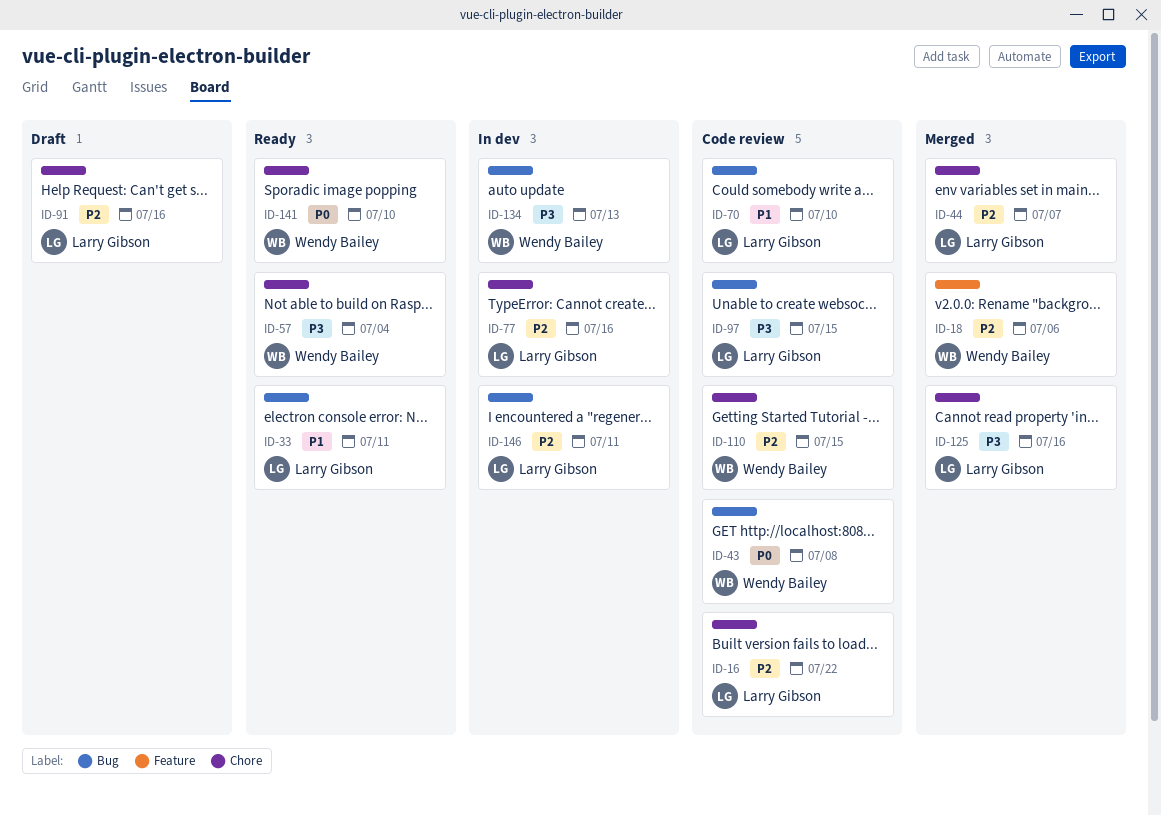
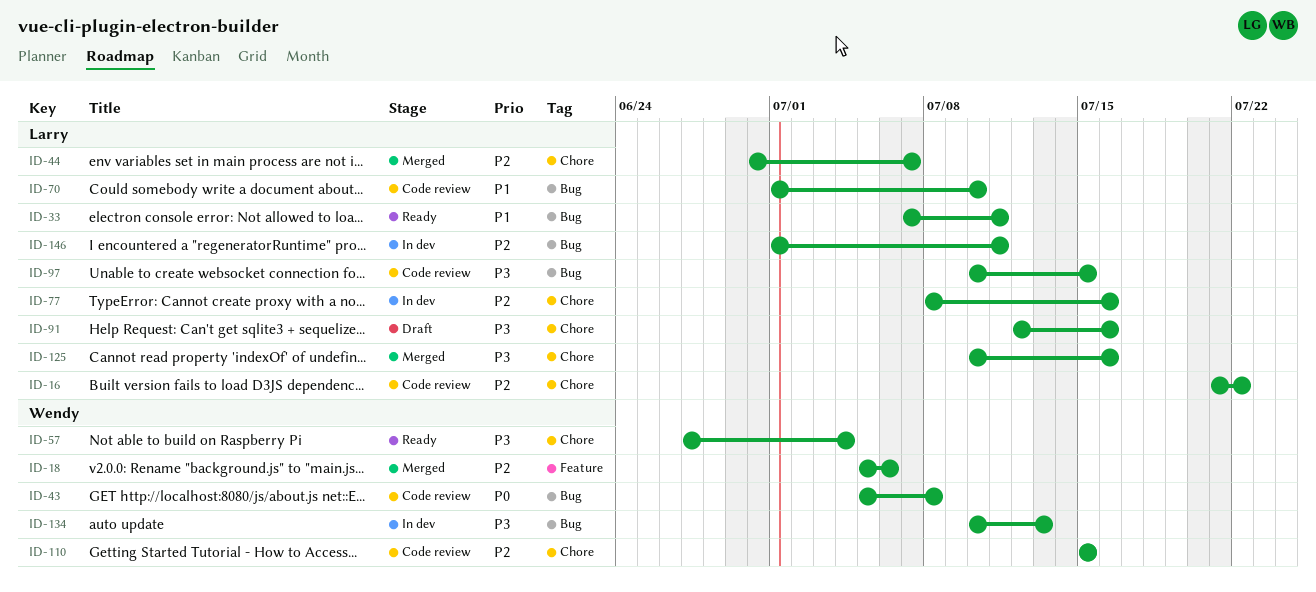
ID-91, priority: P2 -> P3
ID-141: present -> none

